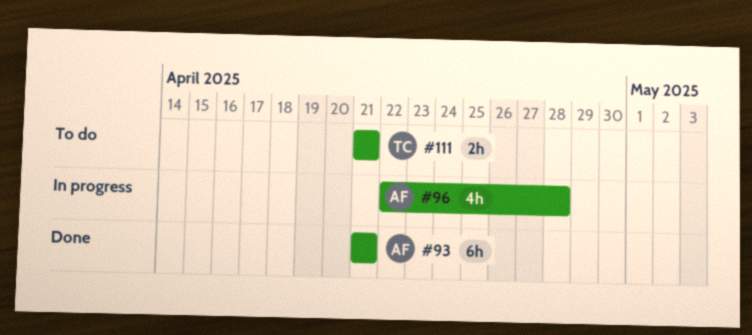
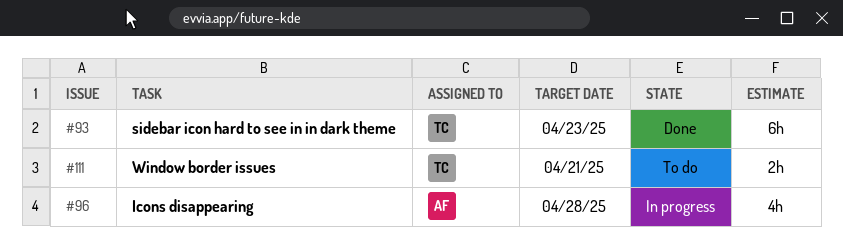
#93, owner: AF -> TC
#93, due: Apr 21 -> Apr 23

